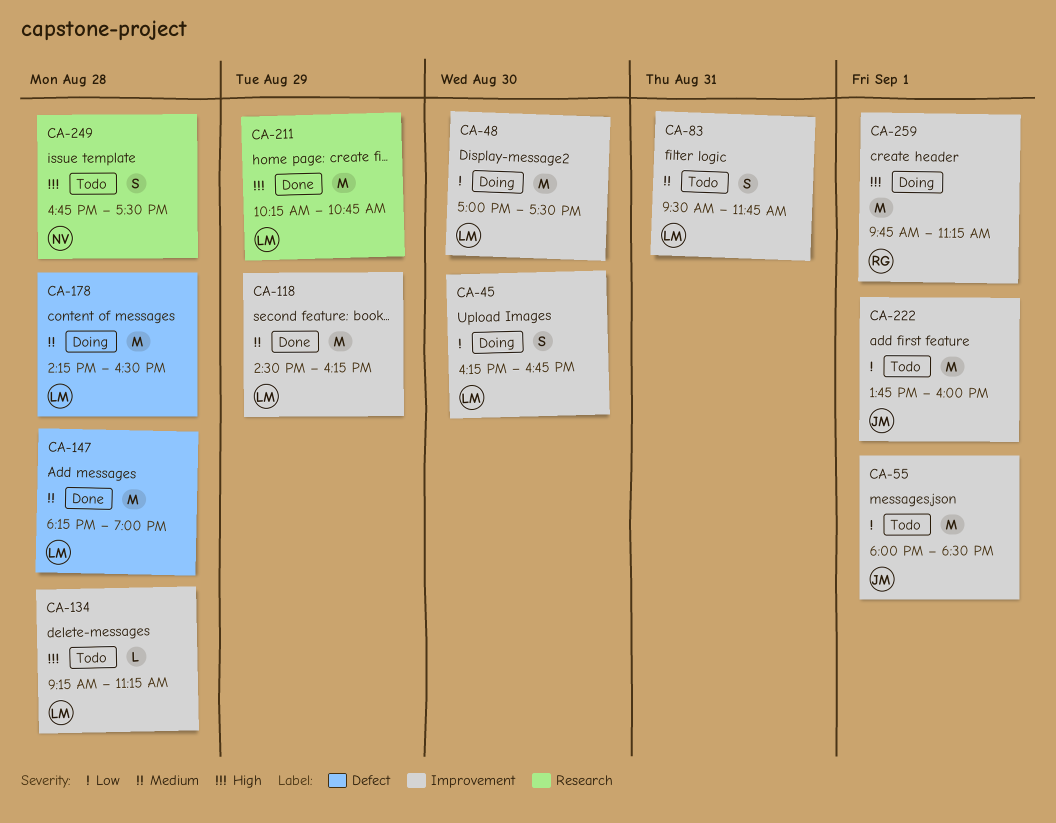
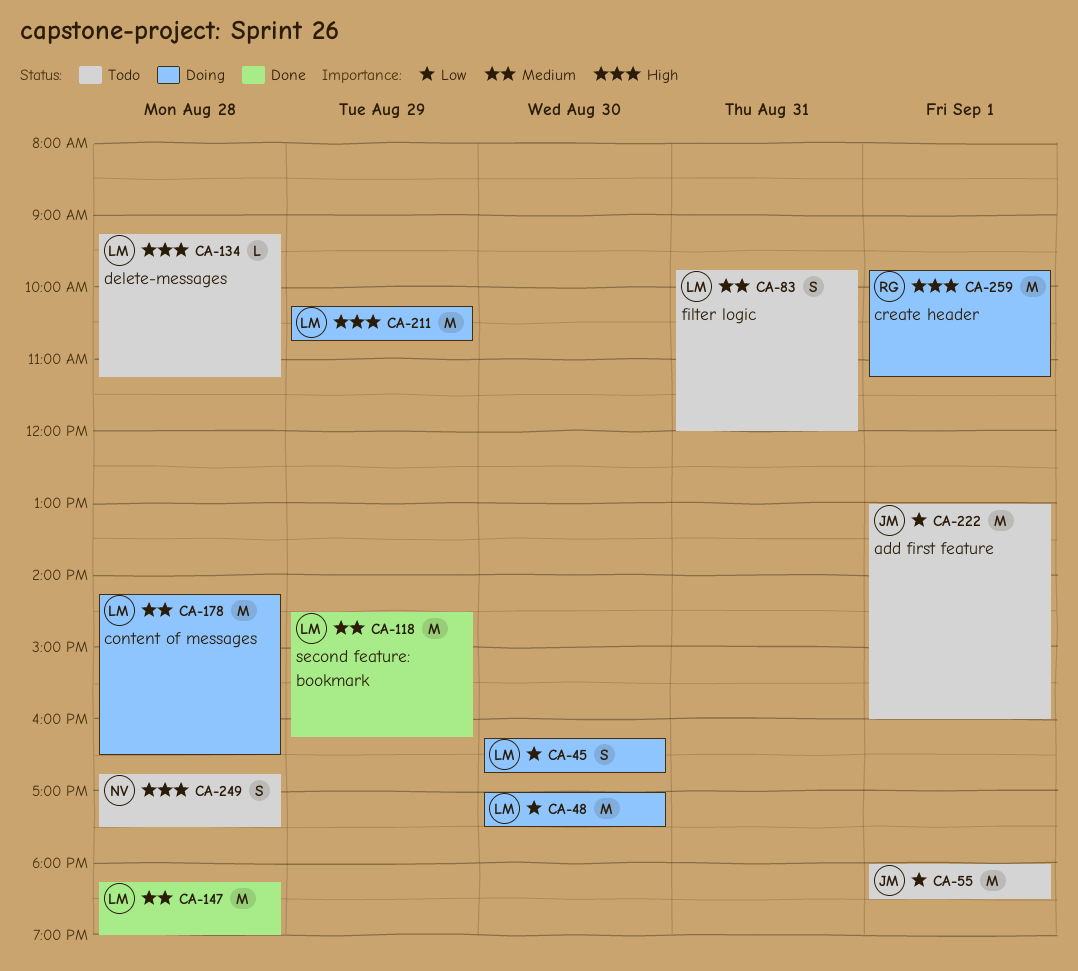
CA-83, begins: 09:30 -> 09:45
CA-83, ends: 11:45 -> 12:00
CA-211, status: Done -> Doing
CA-222, begins: 13:45 -> 13:00

